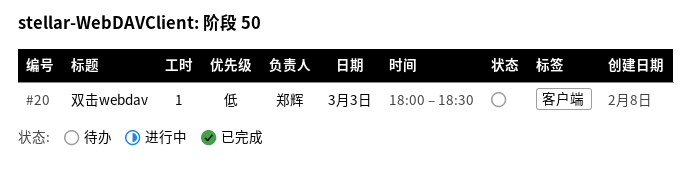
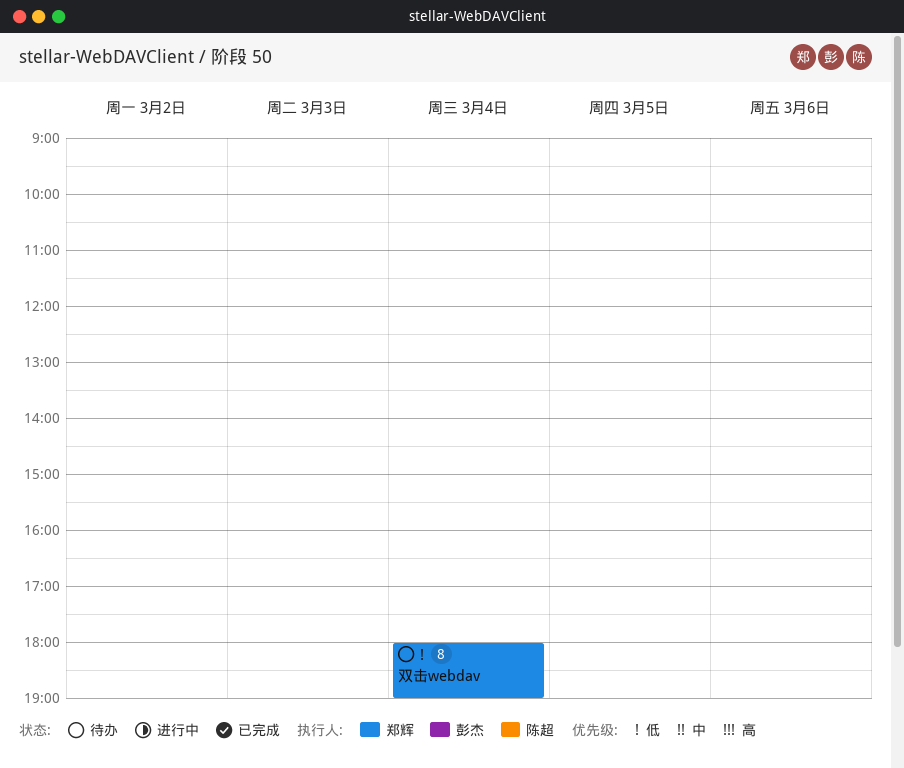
双击webdav, estimate: 1 -> 8
双击webdav, day: Mar 3 -> Mar 4
双击webdav, ends: 18:30 -> 19:00

